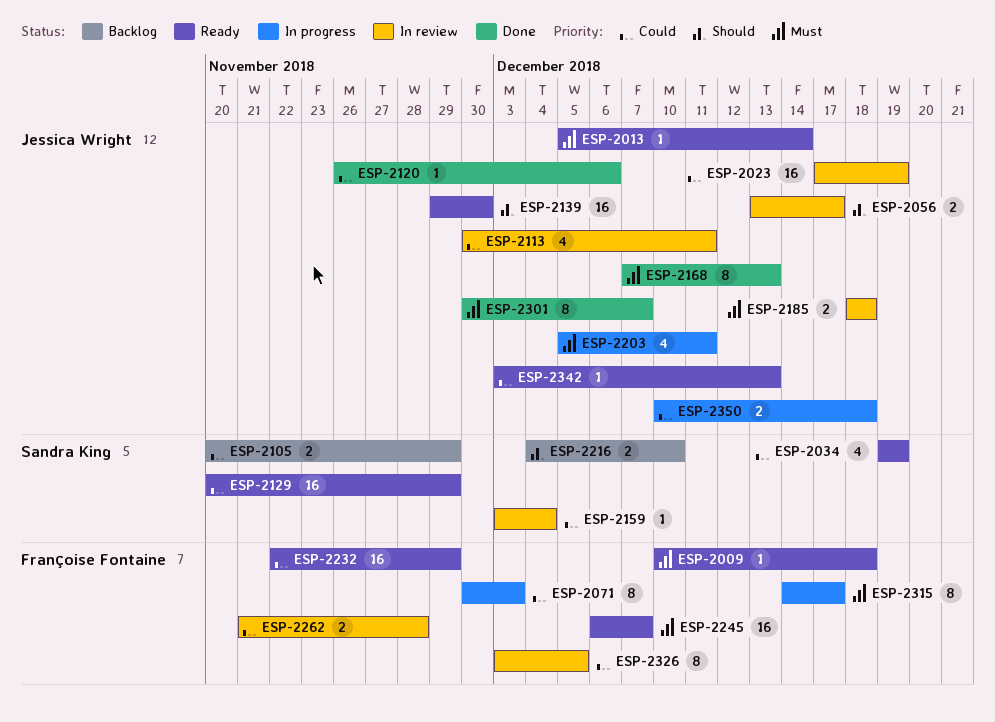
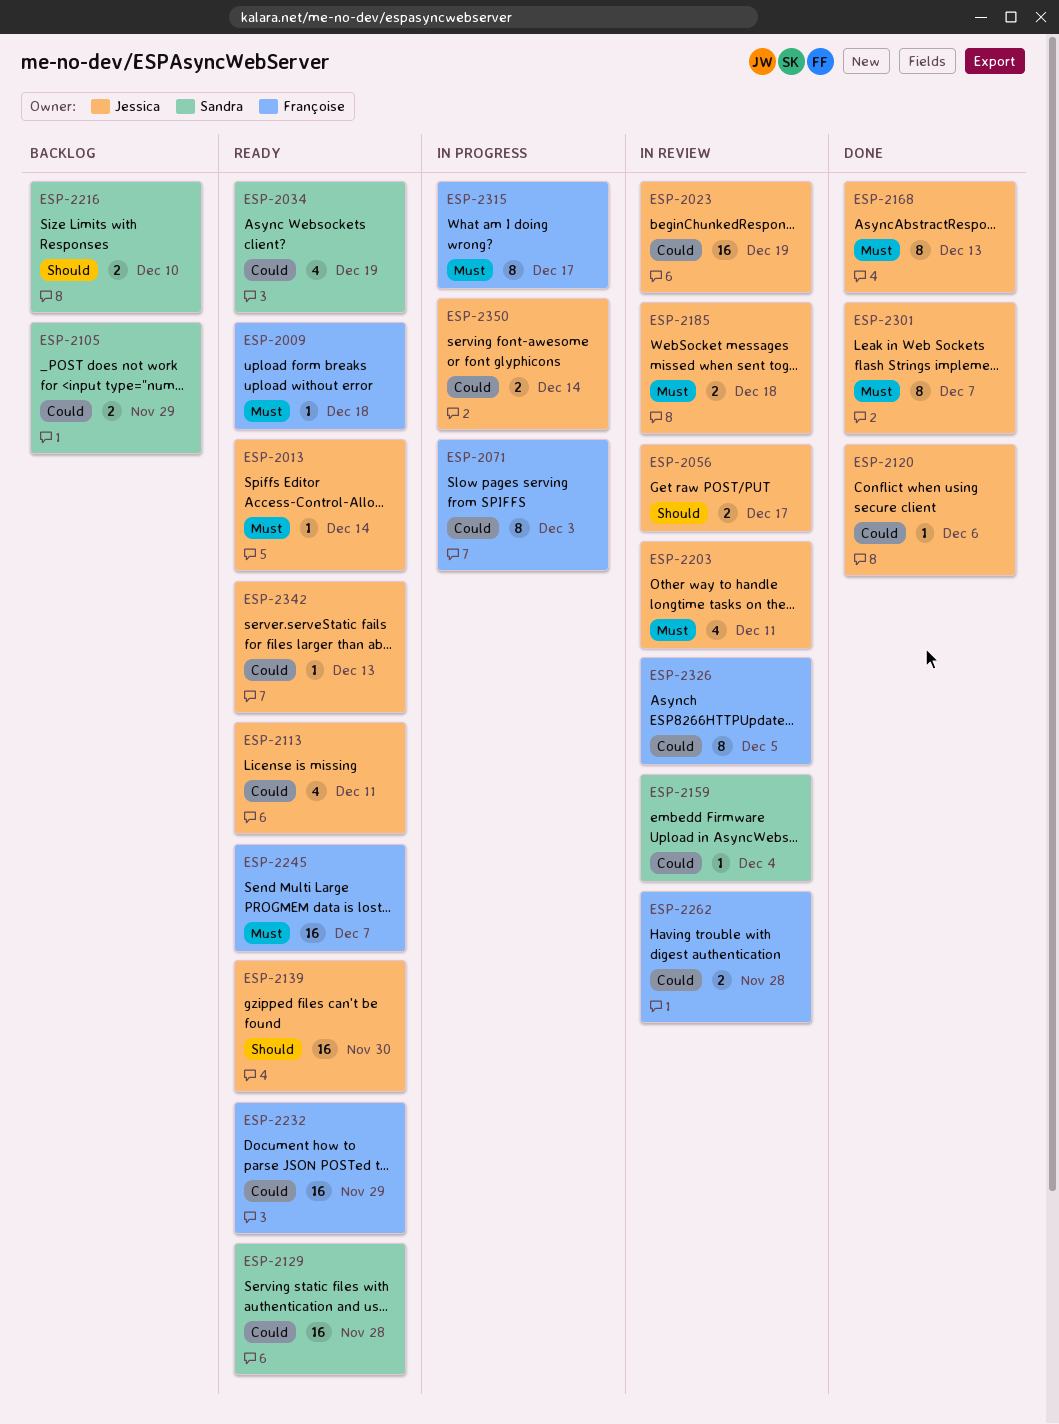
ESP-2113, status: In review -> Ready
ESP-2129, due: Nov 29 -> Nov 28
ESP-2203, status: In progress -> In review
ESP-2350, due: Dec 18 -> Dec 14

